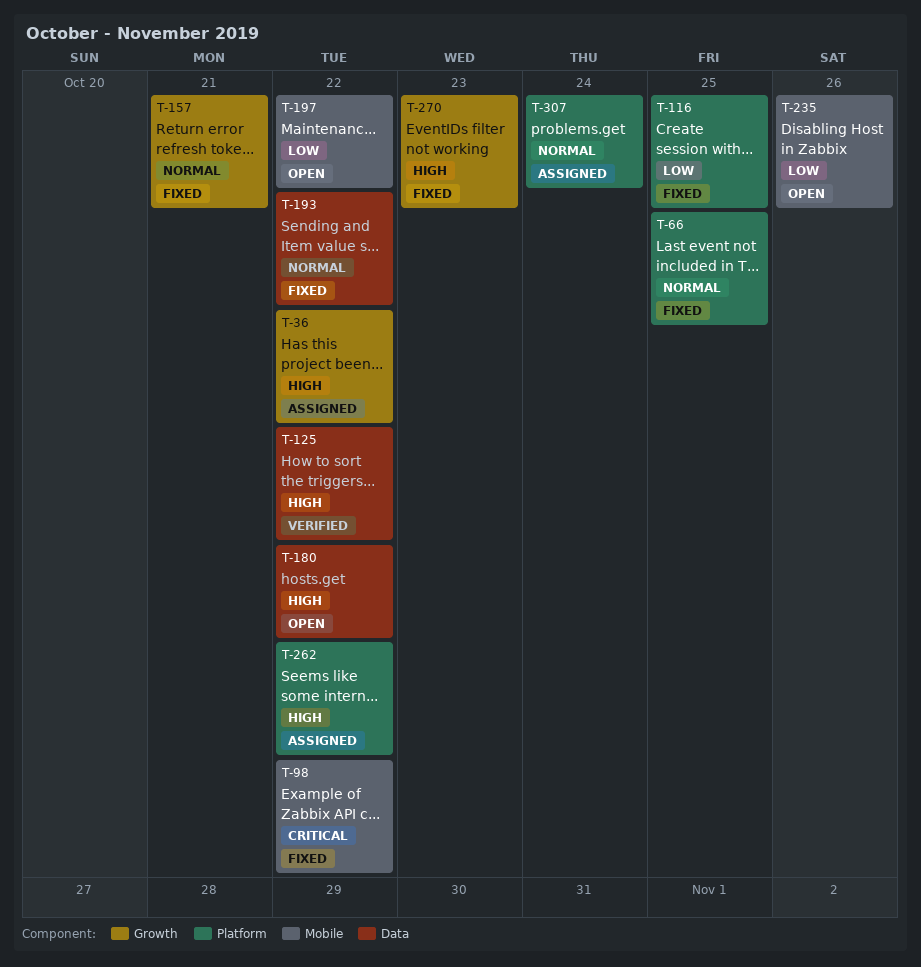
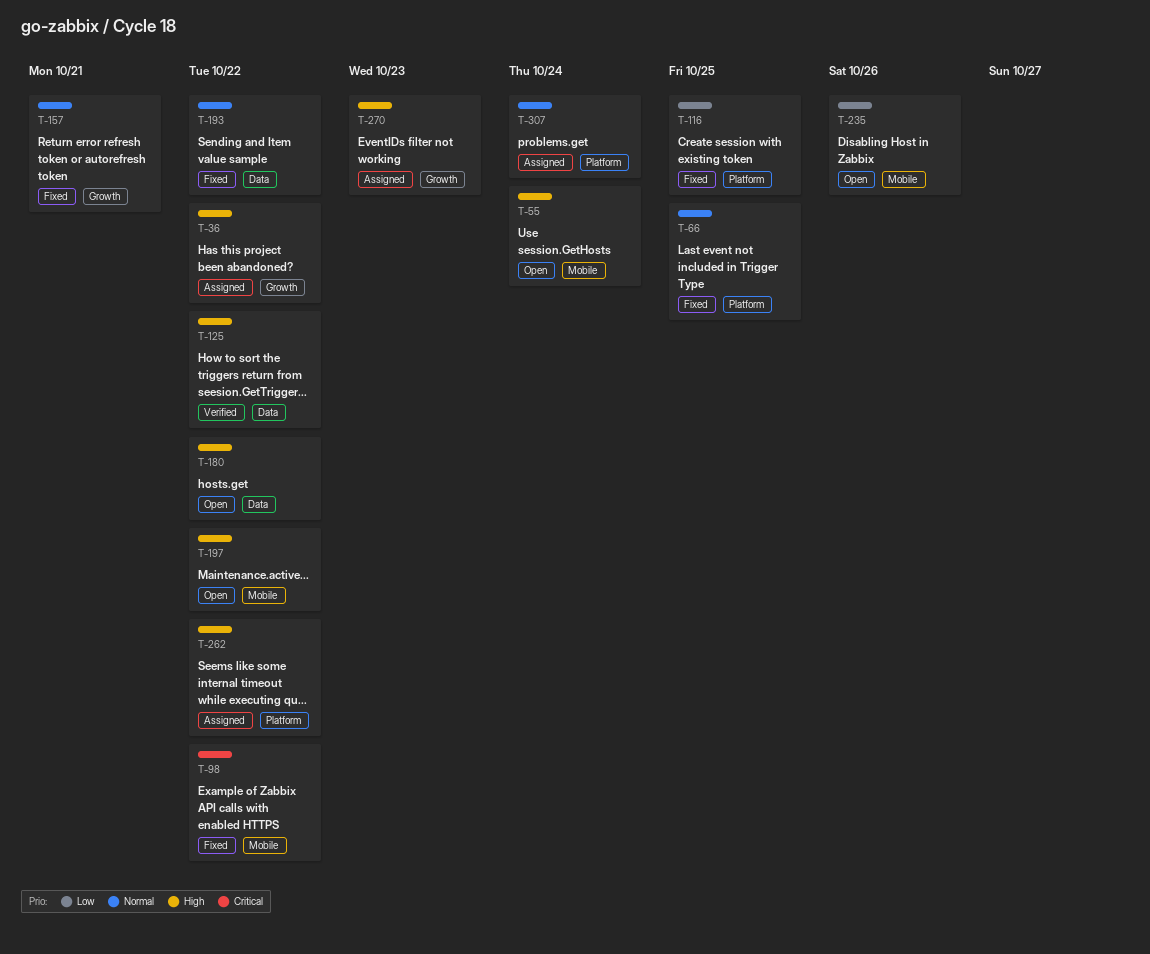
T-55: none -> present
T-197, priority: Low -> High
T-270, status: Fixed -> Assigned

